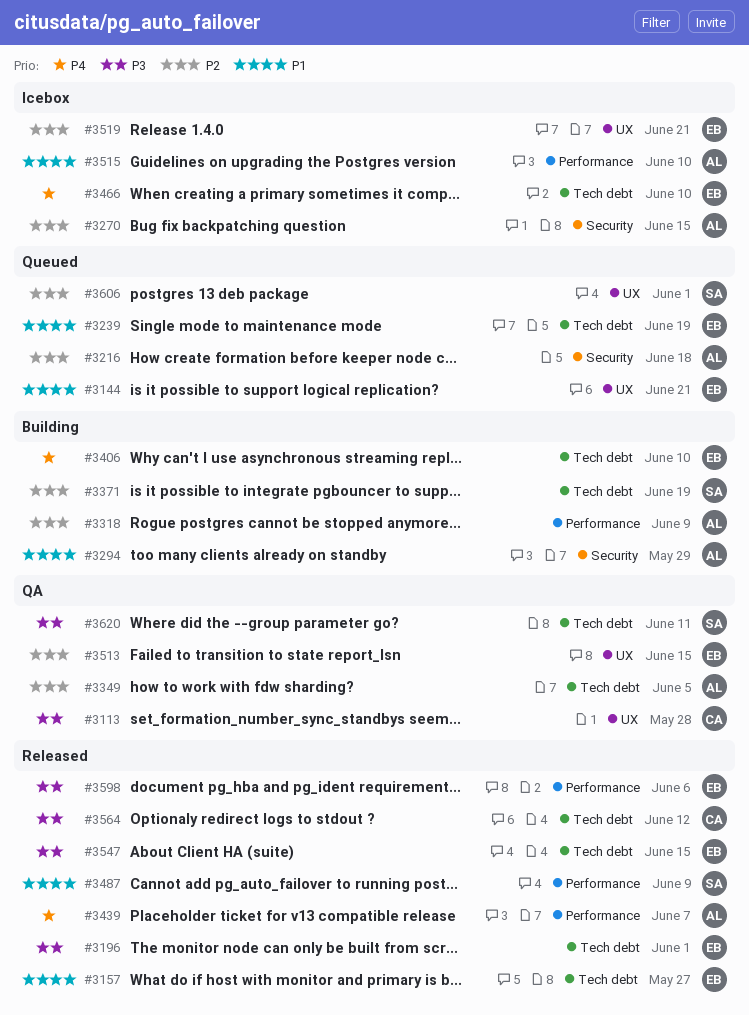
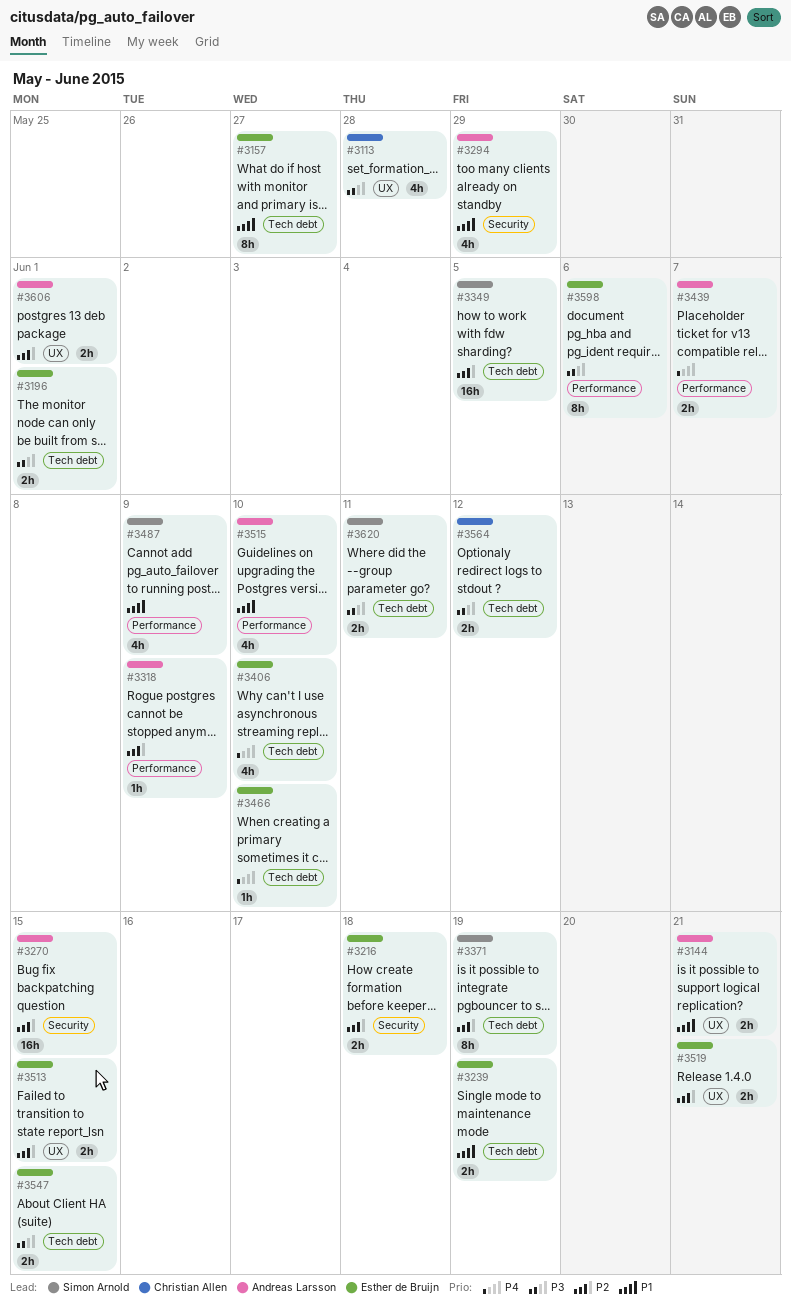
#3144, owner: Esther de Bruijn -> Andreas Larsson
#3216, owner: Andreas Larsson -> Esther de Bruijn
#3349, owner: Andreas Larsson -> Simon Arnold
#3606, owner: Simon Arnold -> Andreas Larsson

